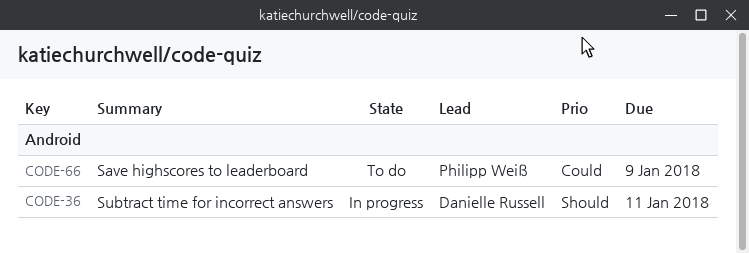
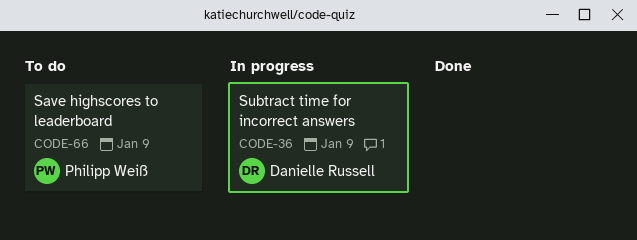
CODE-36, due: Jan 11 -> Jan 9

